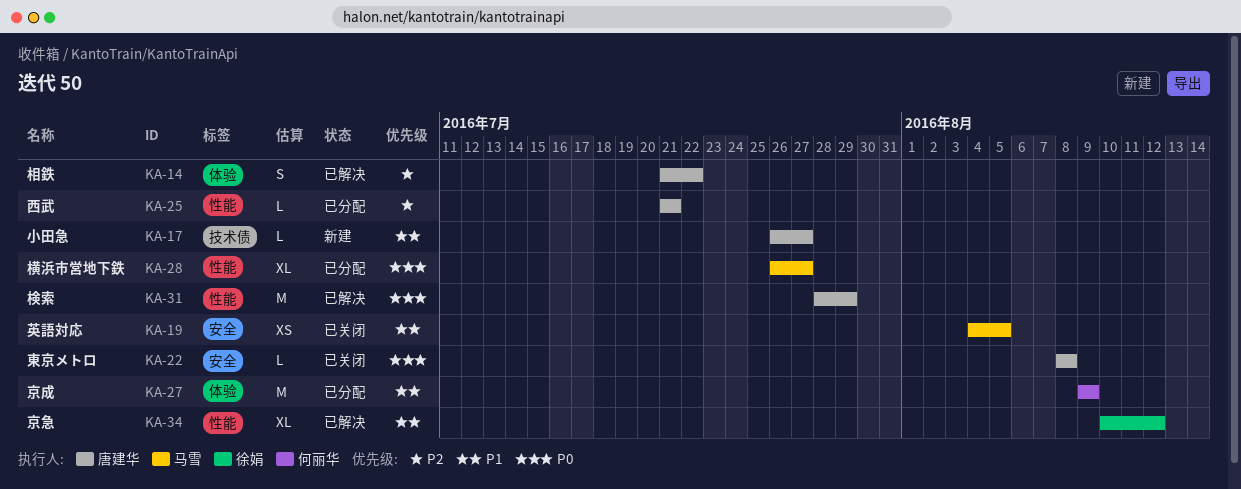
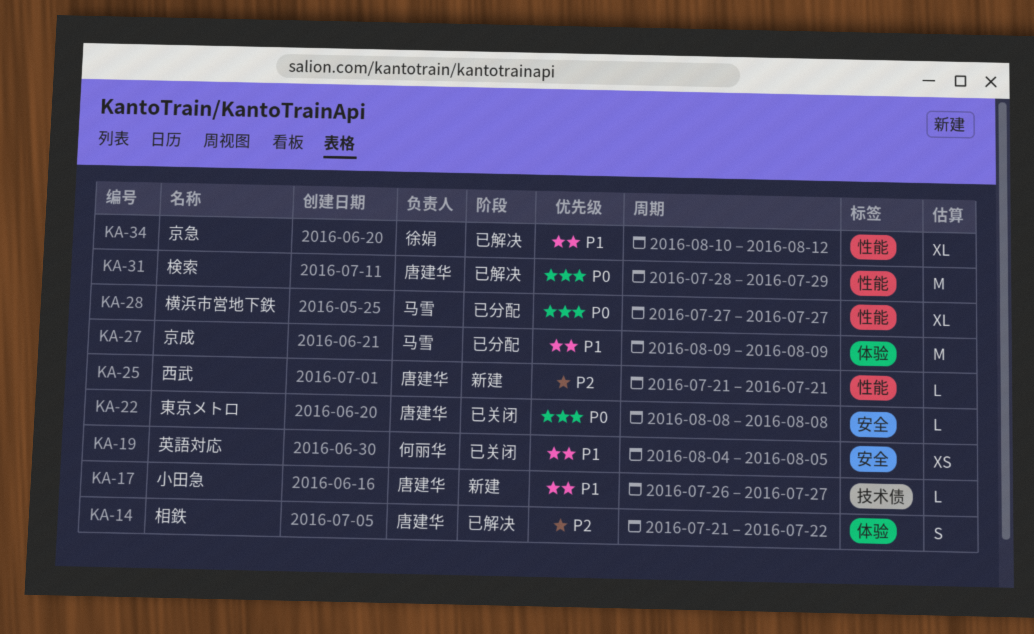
KA-19, owner: 马雪 -> 何丽华
KA-25, status: 已分配 -> 新建
KA-27, owner: 何丽华 -> 马雪
KA-28, start: Jul 26 -> Jul 27

